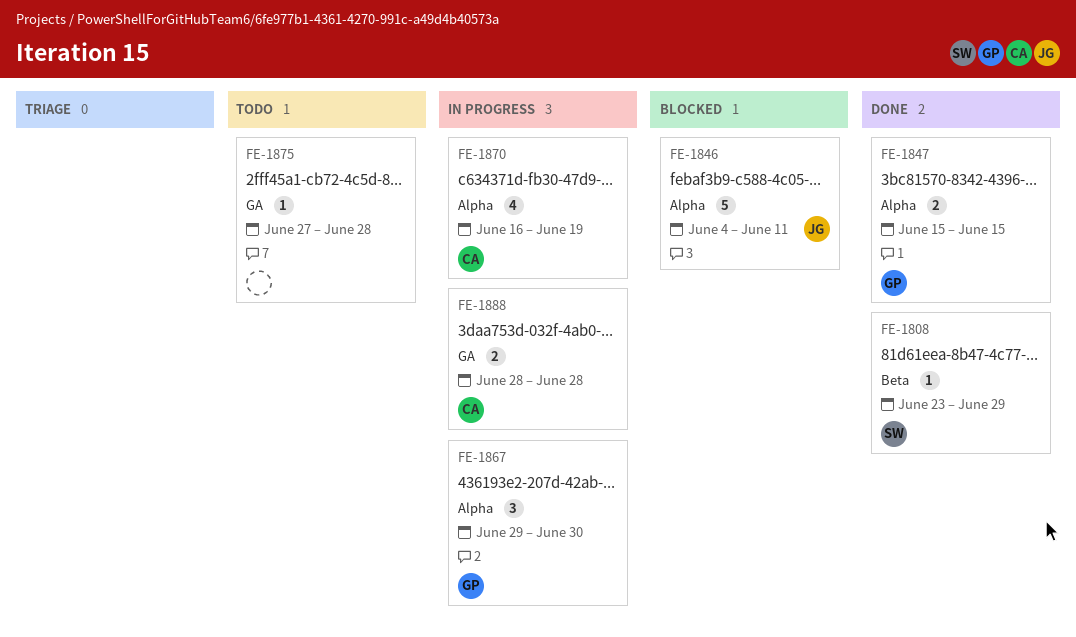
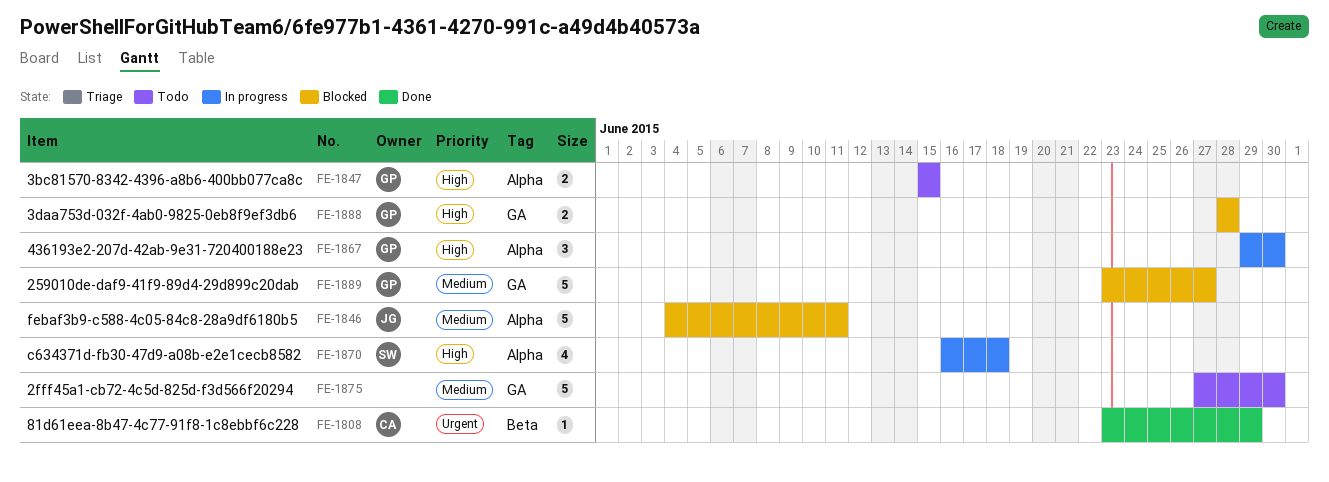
FE-1808, owner: SW -> CA
FE-1847, status: Done -> Todo
FE-1870, owner: CA -> SW
FE-1870, due: Jun 19 -> Jun 18
FE-1875, estimate: 1 -> 5
FE-1875, due: Jun 28 -> Jun 30
FE-1888, status: In progress -> Blocked
FE-1888, owner: CA -> GP
FE-1889: none -> present

